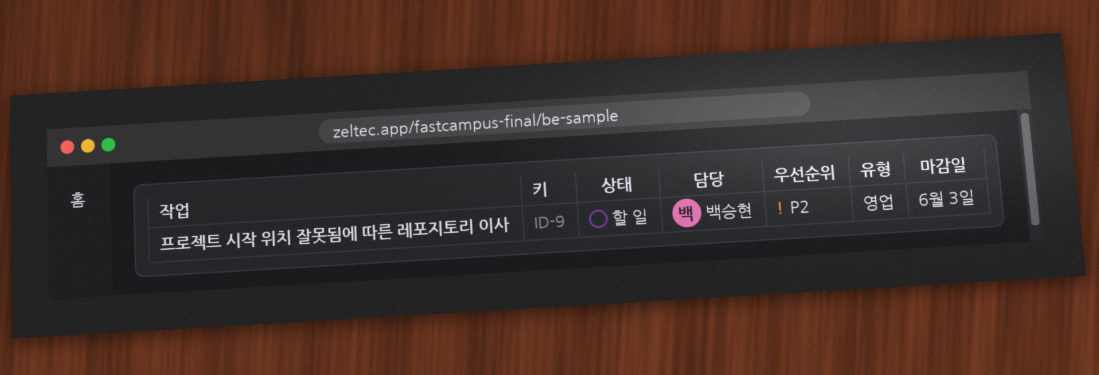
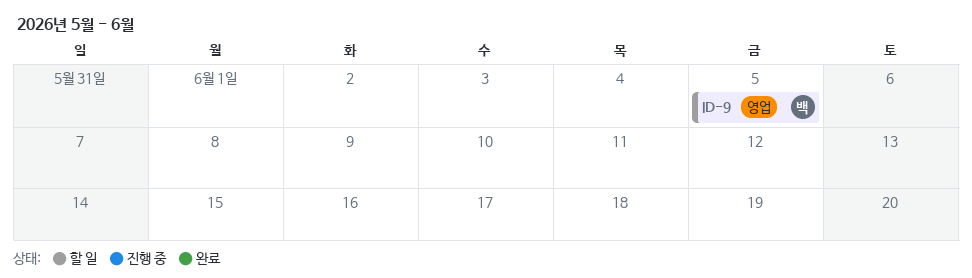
ID-9, due: Jun 3 -> Jun 5

